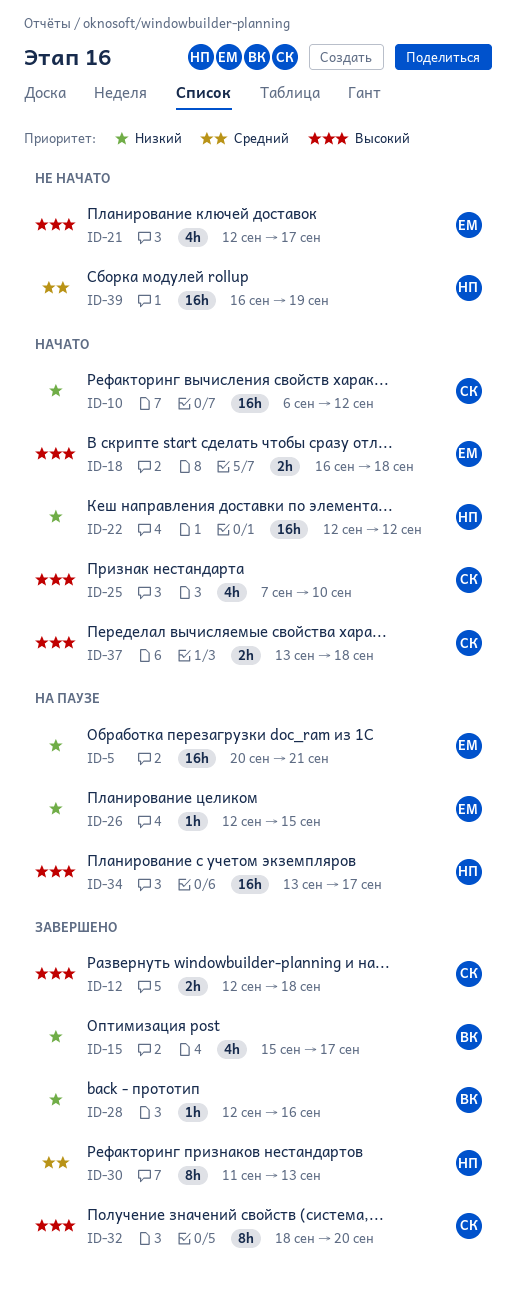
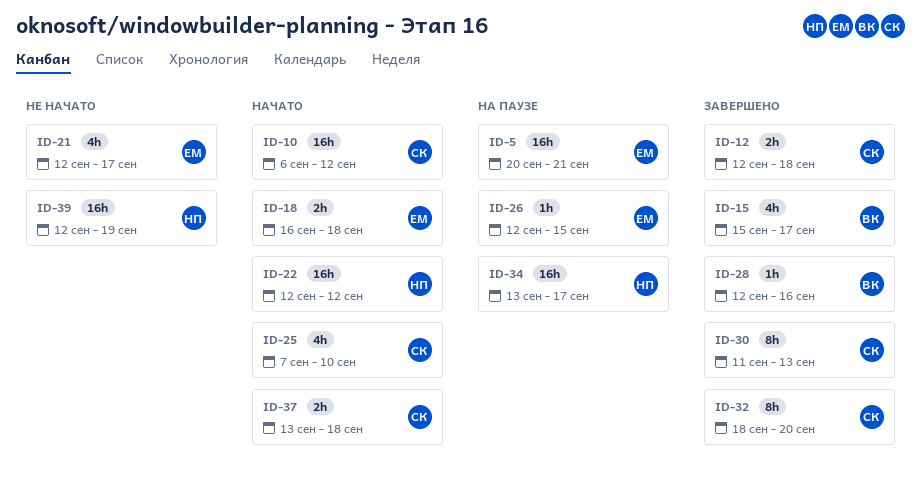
ID-30, owner: НП -> СК
ID-39, start: Sep 16 -> Sep 12

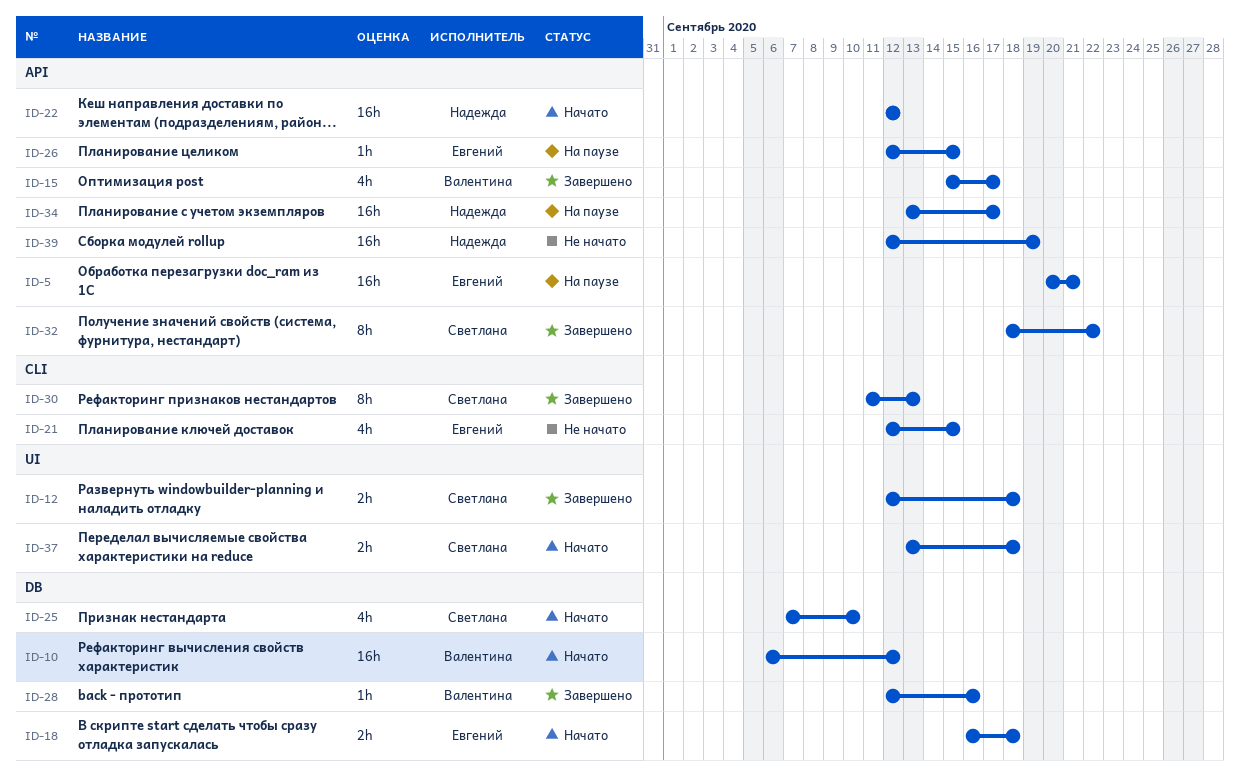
ID-10, owner: Светлана -> Валентина
ID-21, due: Sep 17 -> Sep 15
ID-32, due: Sep 20 -> Sep 22

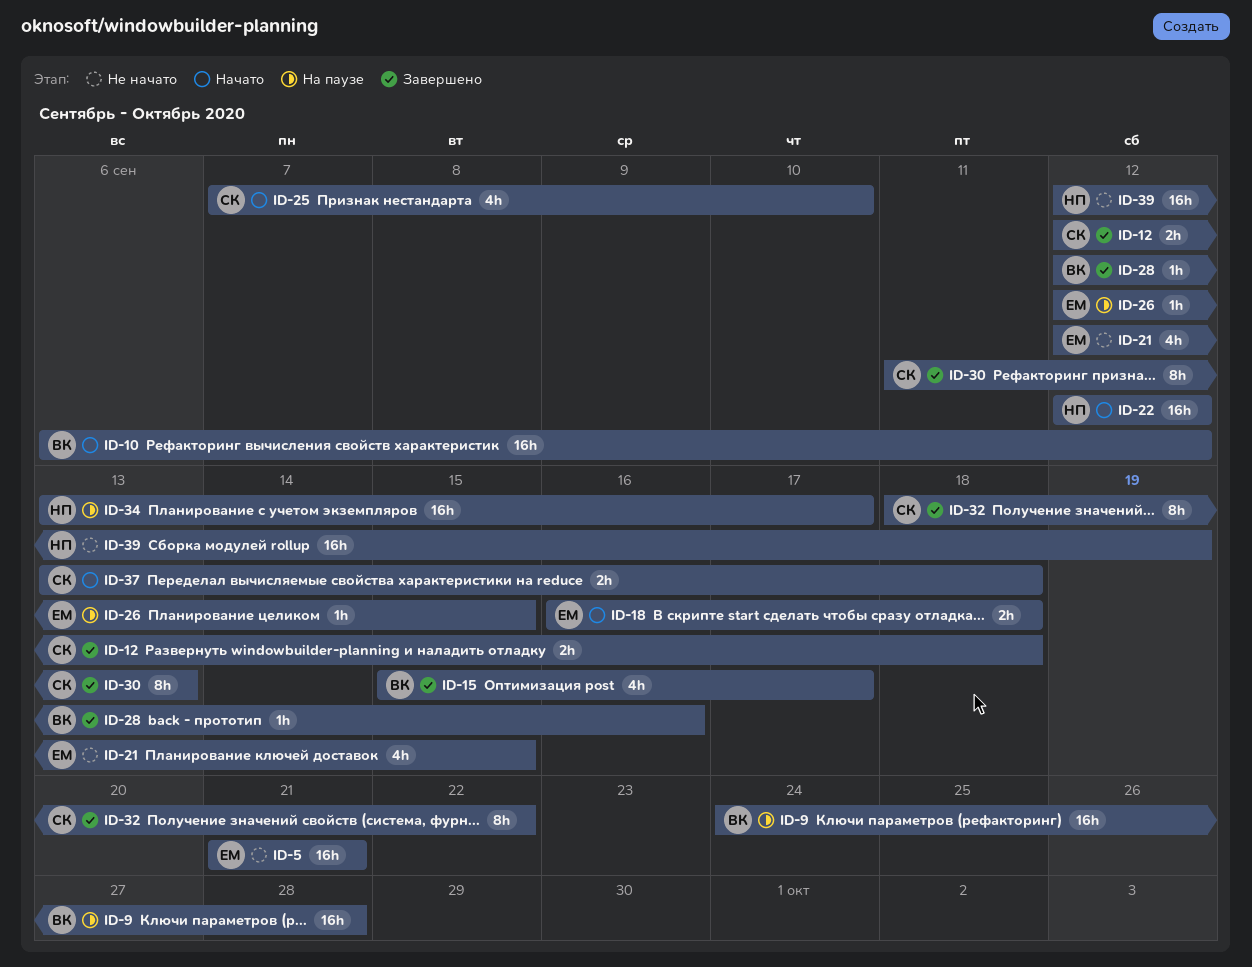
ID-5, status: На паузе -> Не начато
ID-5, start: Sep 20 -> Sep 21
ID-9: none -> present

